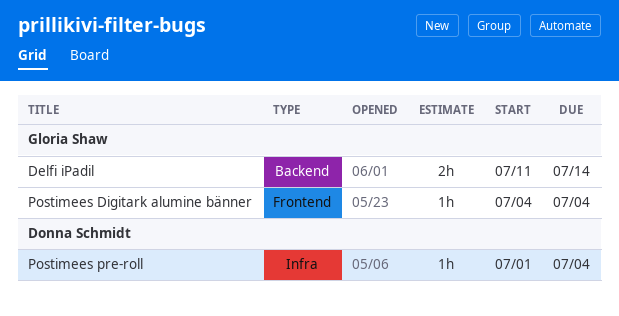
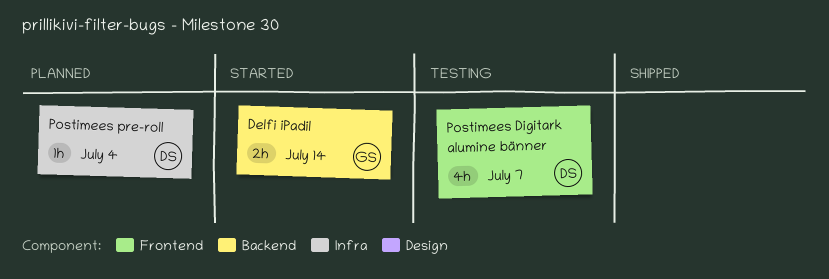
Postimees Digitark alumine bänner, owner: Gloria Shaw -> Donna Schmidt
Postimees Digitark alumine bänner, estimate: 1h -> 4h
Postimees Digitark alumine bänner, due: Jul 4 -> Jul 7

